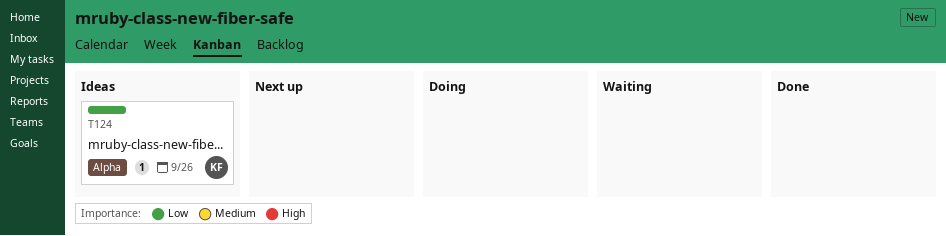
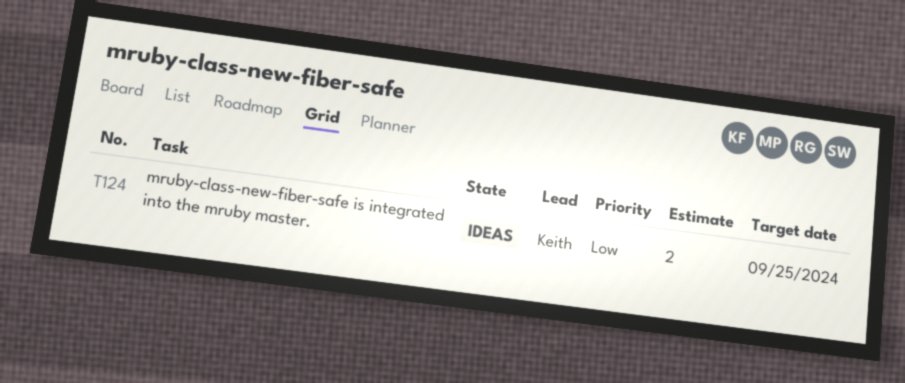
T124, estimate: 1 -> 2
T124, due: Sep 26 -> Sep 25

